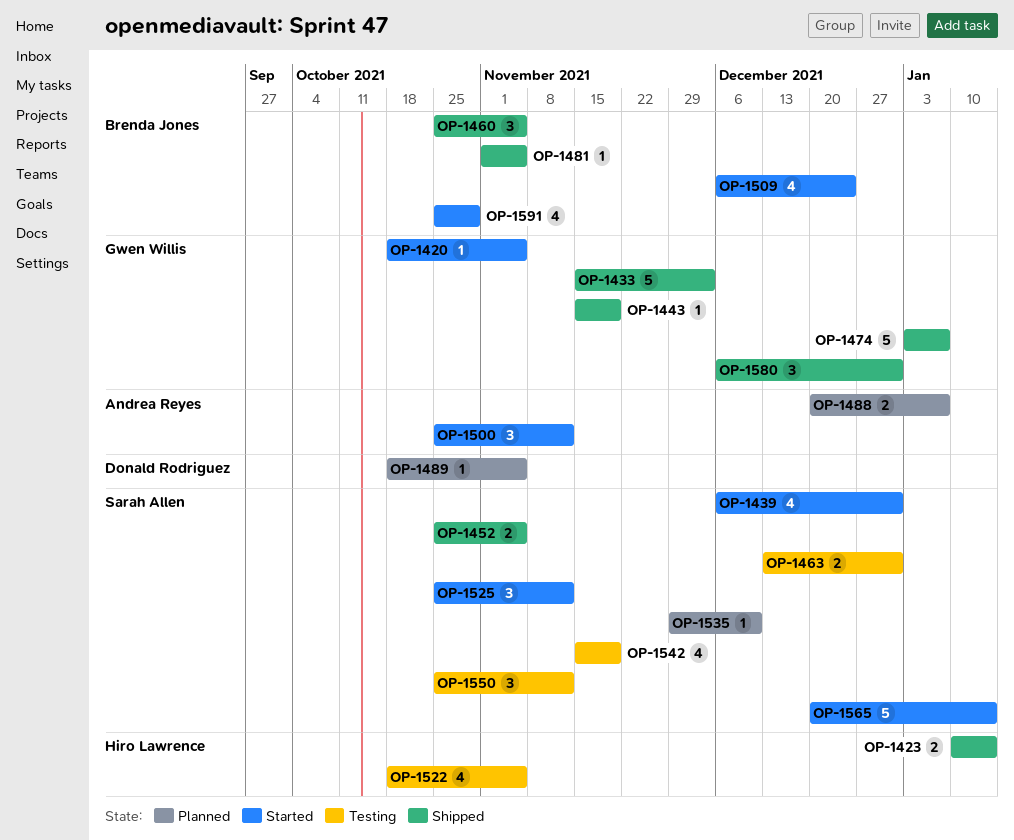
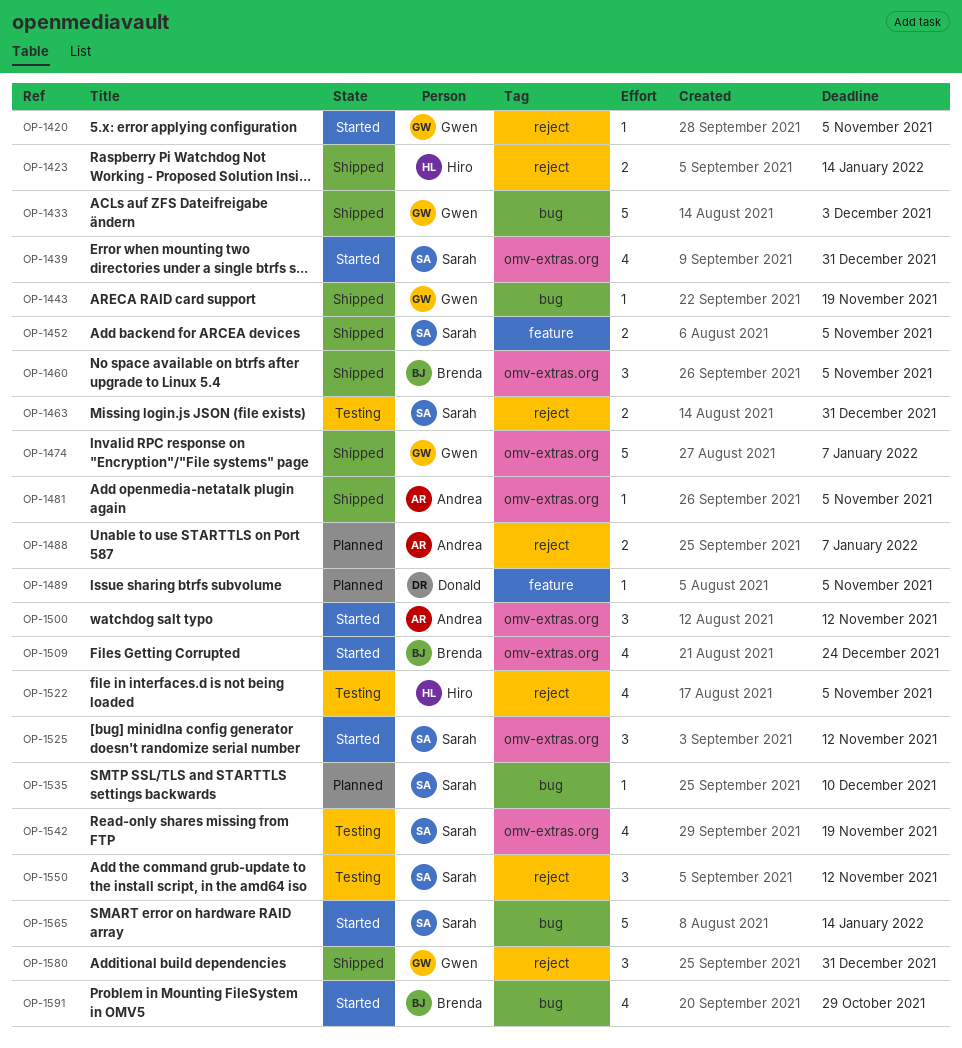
OP-1481, owner: Brenda Jones -> Andrea Reyes

